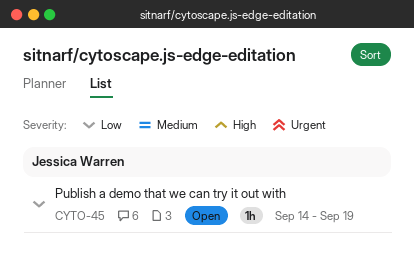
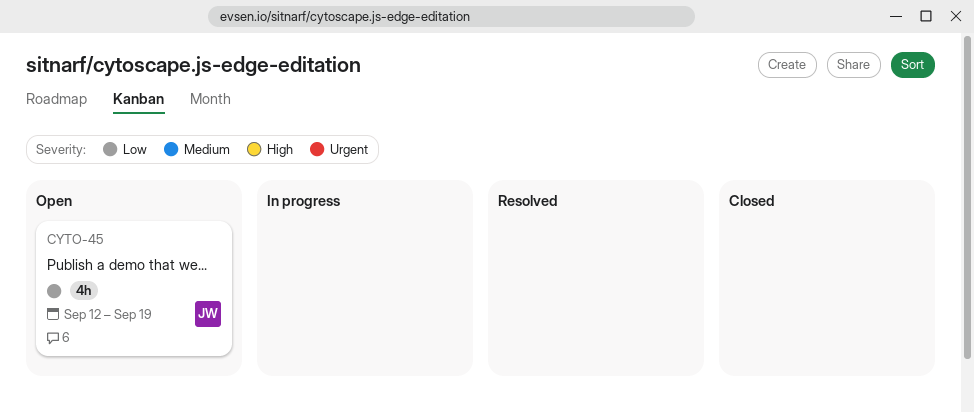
CYTO-45, estimate: 1h -> 4h
CYTO-45, start: Sep 14 -> Sep 12

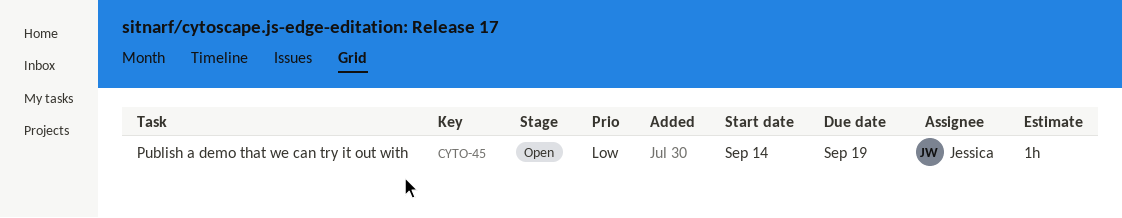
CYTO-45, estimate: 4h -> 1h
CYTO-45, start: Sep 12 -> Sep 14

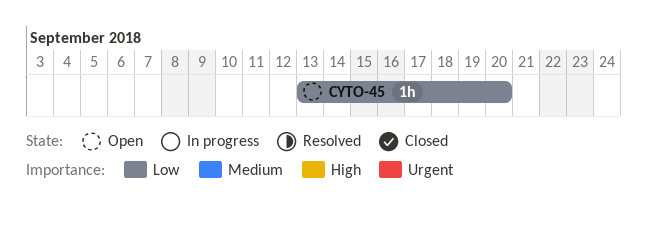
CYTO-45, start: Sep 14 -> Sep 13
CYTO-45, due: Sep 19 -> Sep 20

